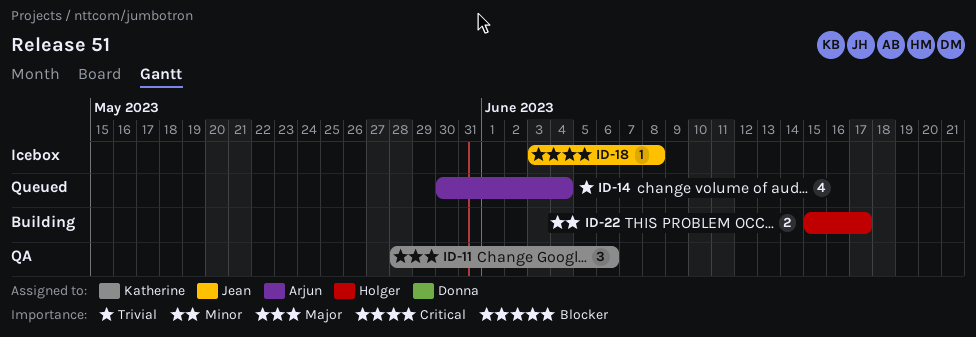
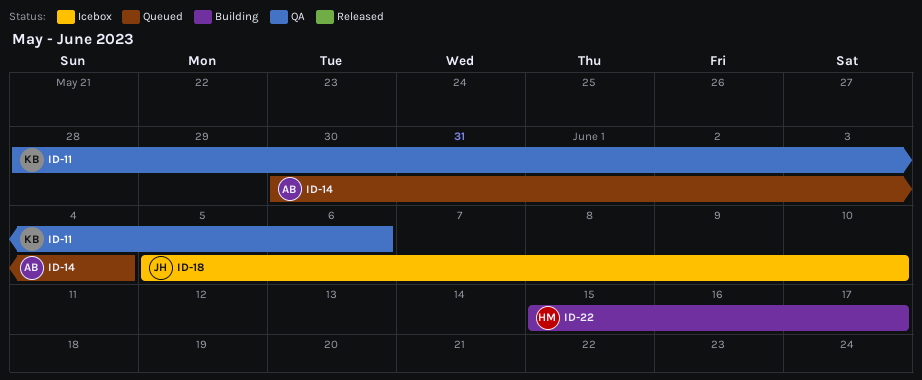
ID-18, start: Jun 3 -> Jun 5
ID-18, due: Jun 8 -> Jun 10

